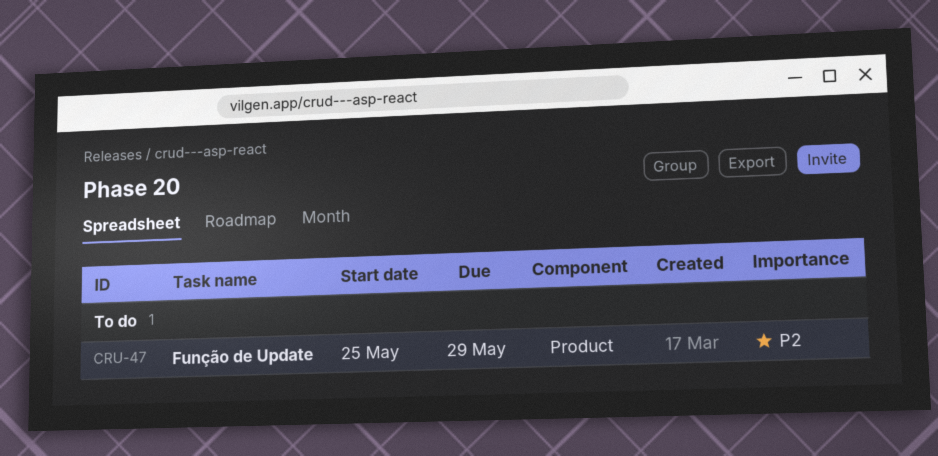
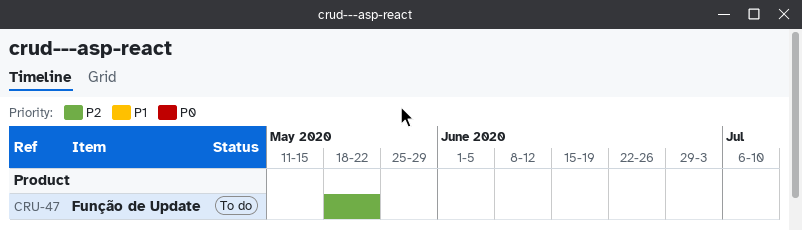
CRU-47, start: May 25 -> May 18
CRU-47, due: May 29 -> May 22

